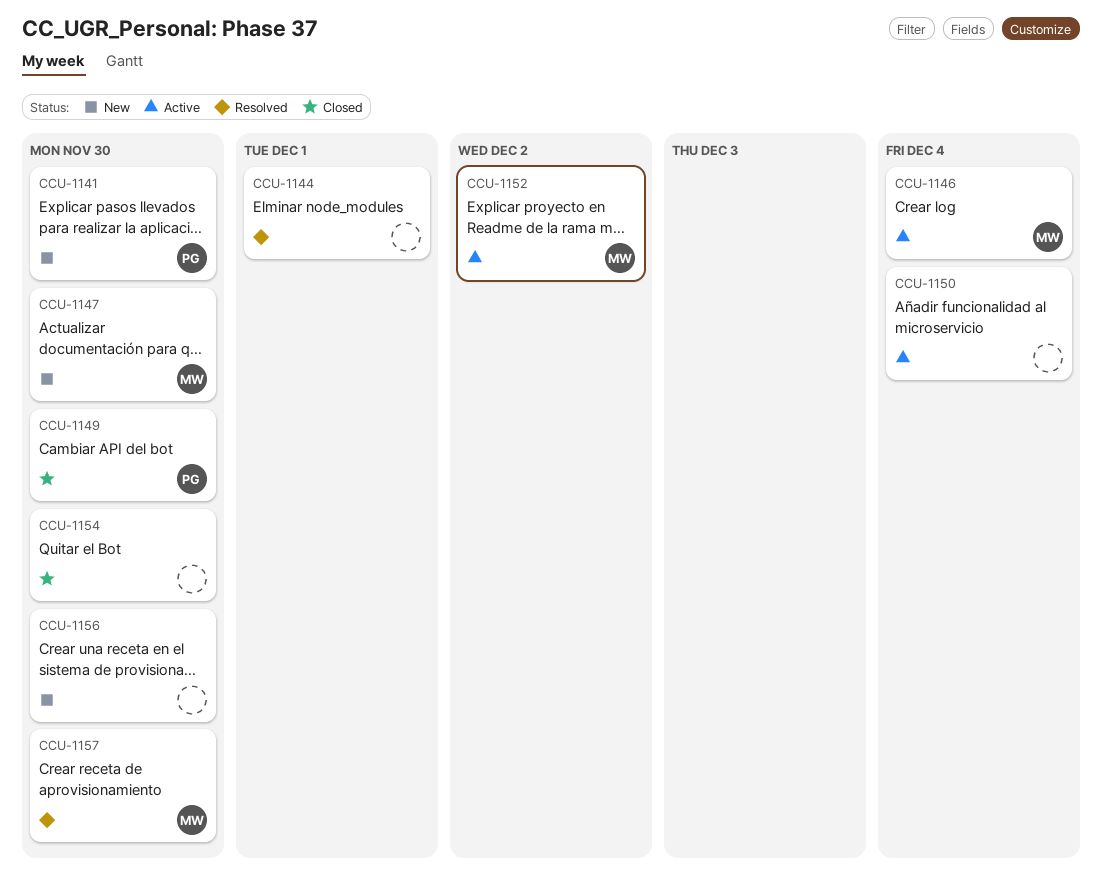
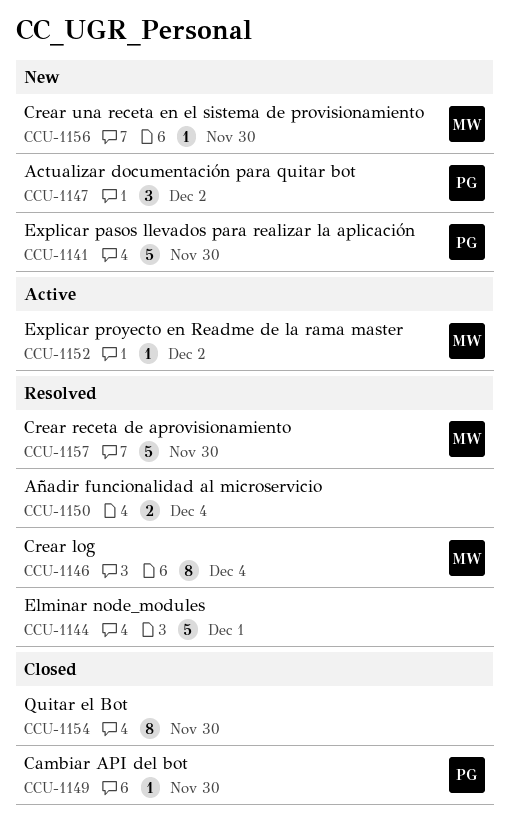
CCU-1146, status: Active -> Resolved
CCU-1147, owner: MW -> PG
CCU-1147, due: Nov 30 -> Dec 2
CCU-1150, status: Active -> Resolved
CCU-1156, owner: none -> MW

